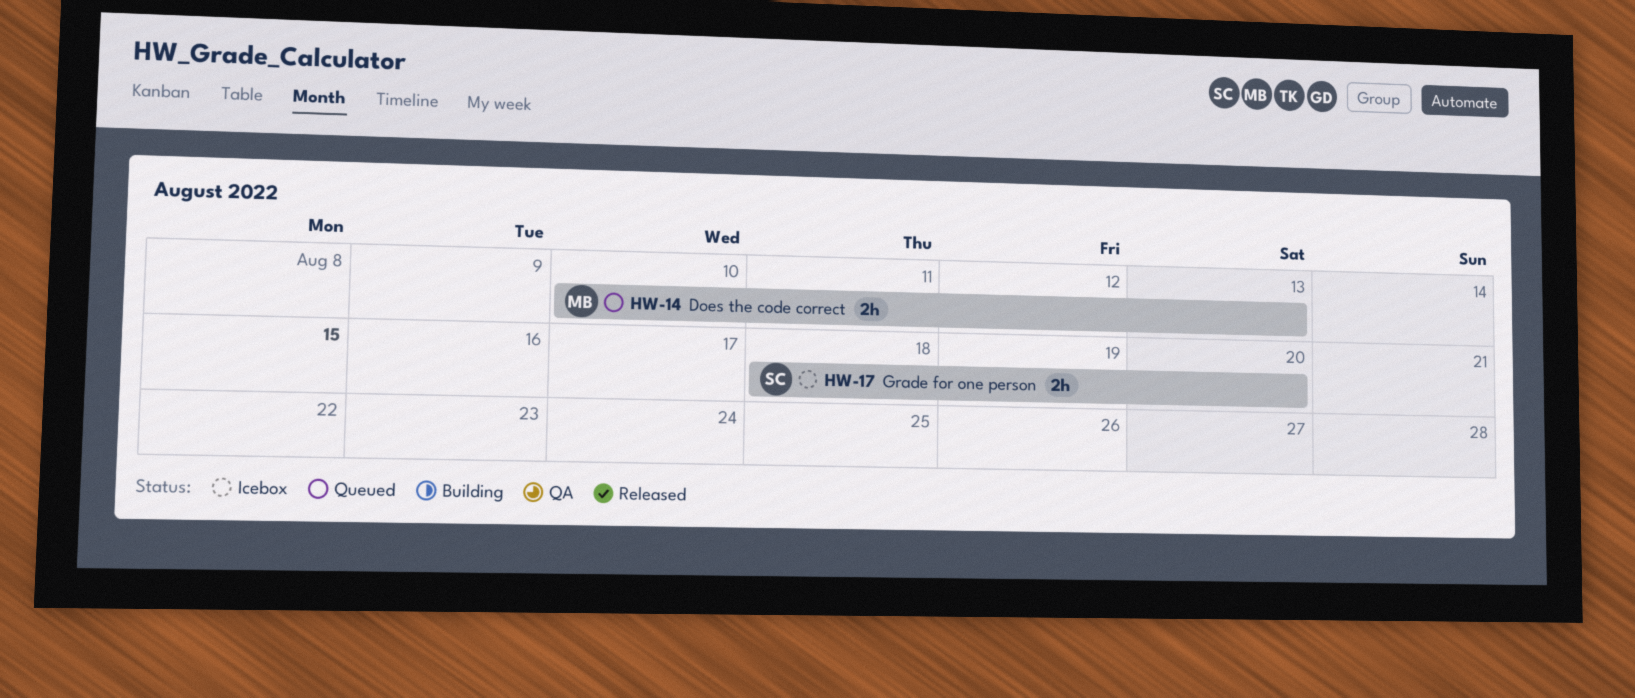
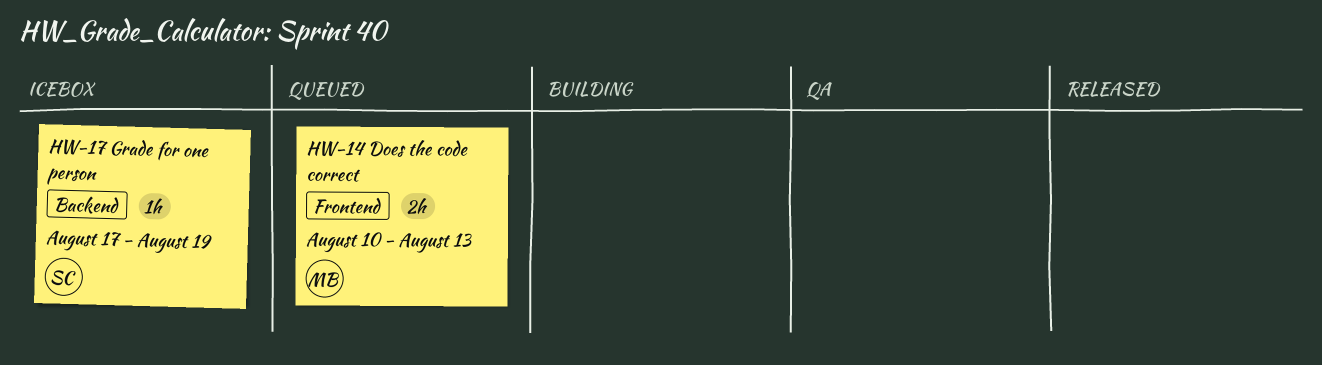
HW-17, estimate: 2h -> 1h
HW-17, start: Aug 18 -> Aug 17
HW-17, due: Aug 20 -> Aug 19

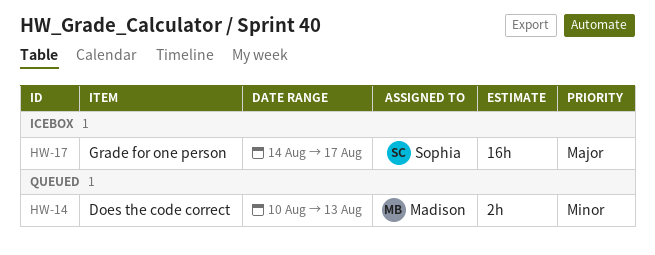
HW-17, estimate: 1h -> 16h
HW-17, start: Aug 17 -> Aug 14
HW-17, due: Aug 19 -> Aug 17

